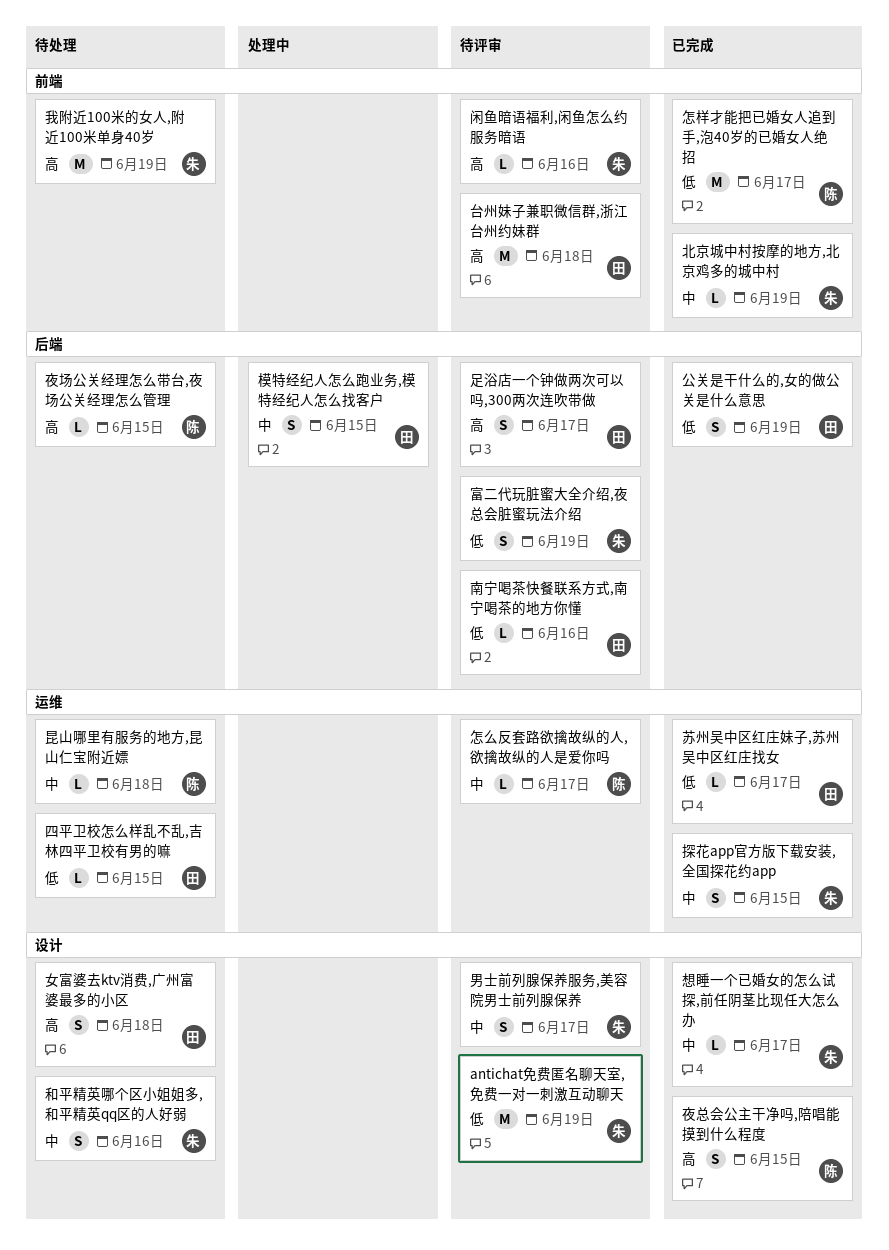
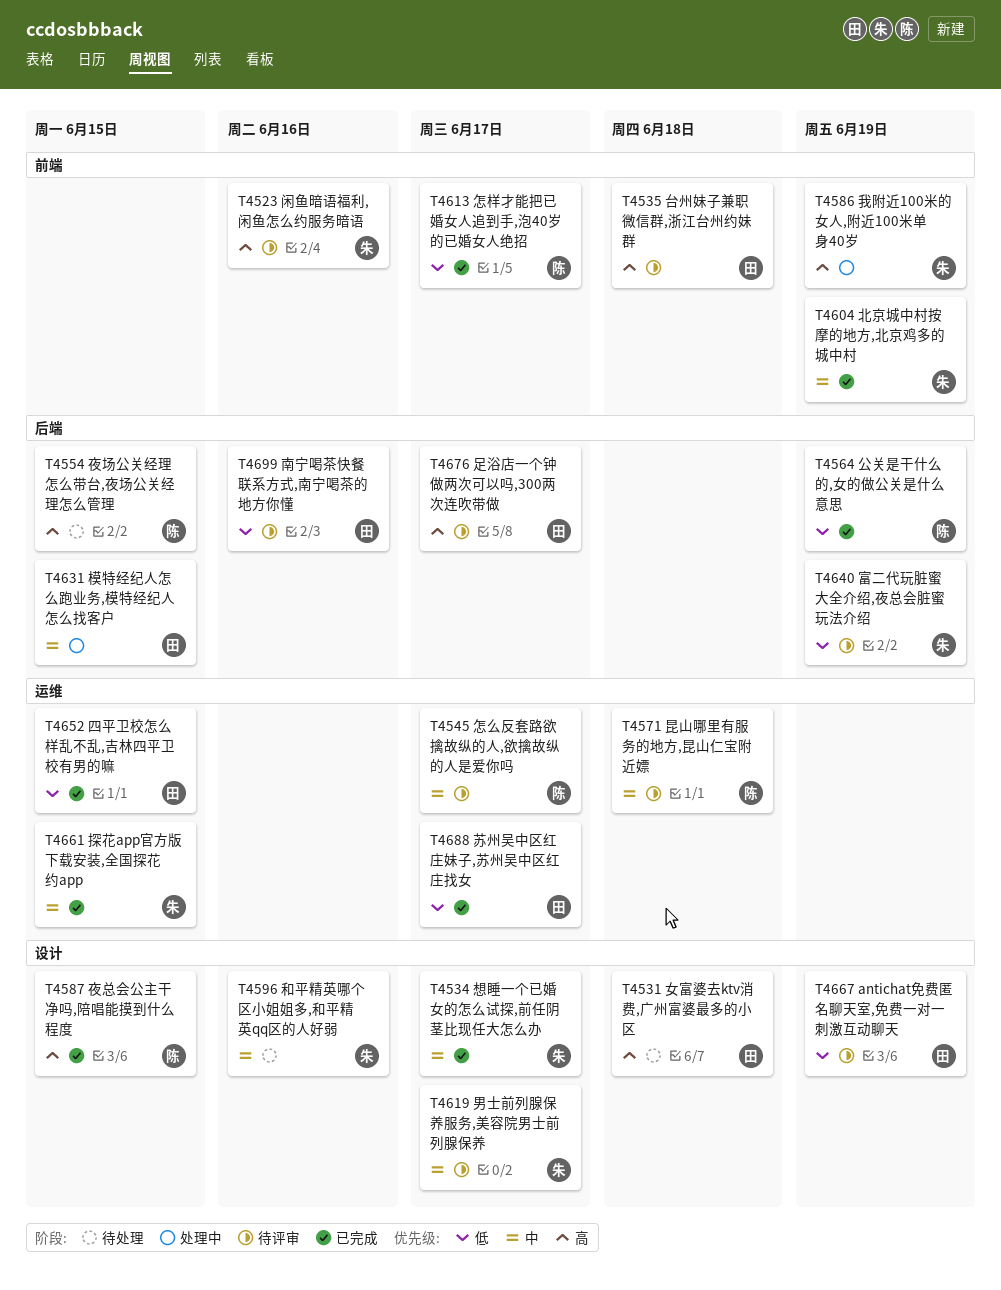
antichat免费匿名聊天室,免费一对一刺激互动聊天, owner: 朱 -> 田
公关是干什么的,女的做公关是什么意思, owner: 田 -> 陈
四平卫校怎么样乱不乱,吉林四平卫校有男的嘛, status: 待处理 -> 已完成
我附近100米的女人,附近100米单身40岁, status: 待处理 -> 处理中
昆山哪里有服务的地方,昆山仁宝附近嫖, status: 待处理 -> 待评审

